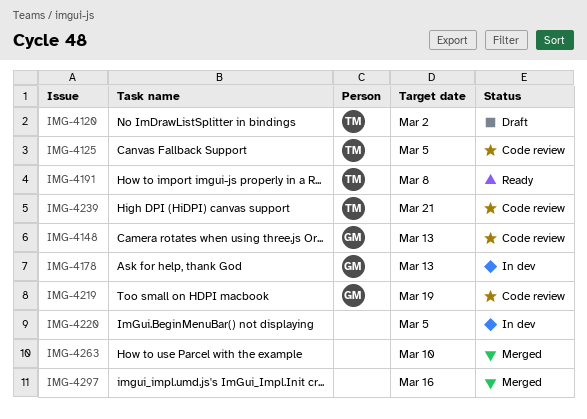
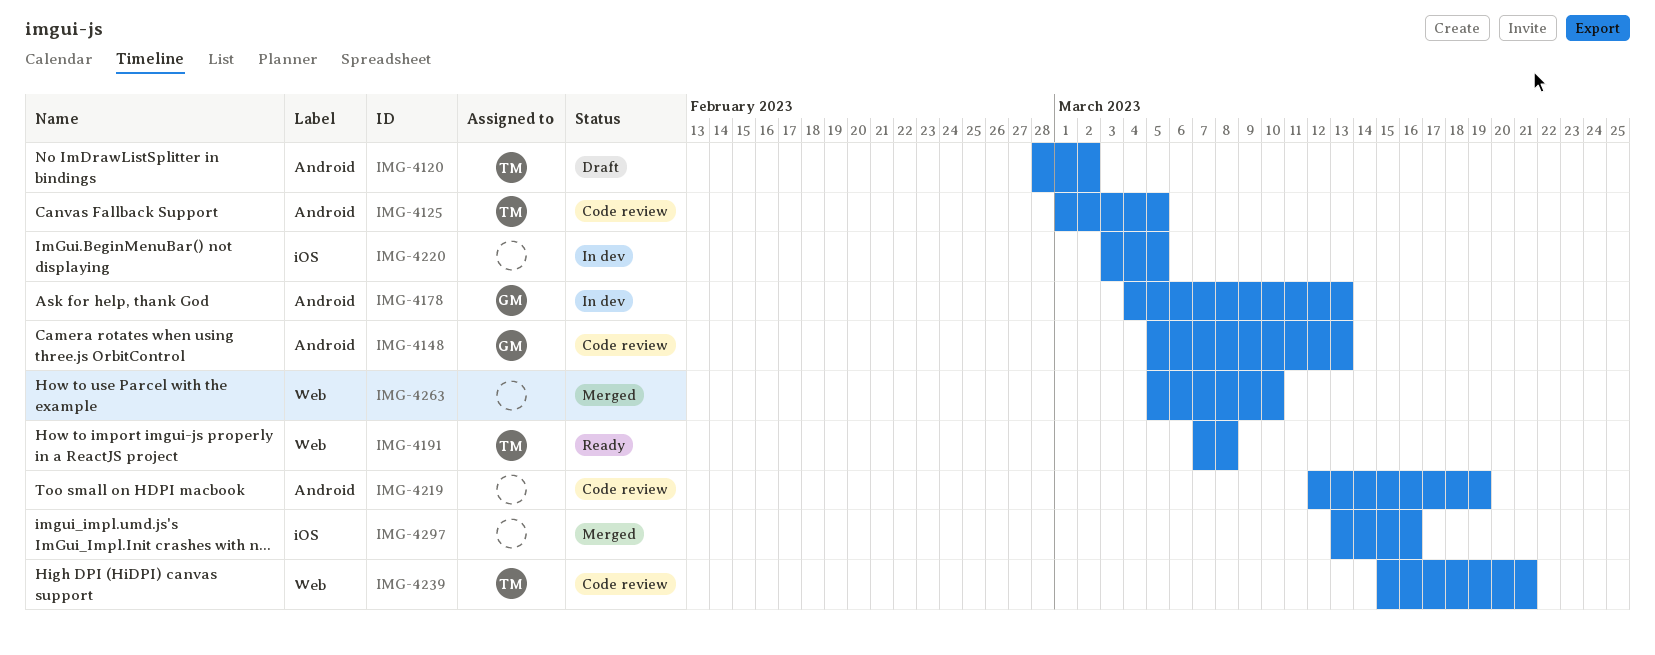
IMG-4219, owner: GM -> none

